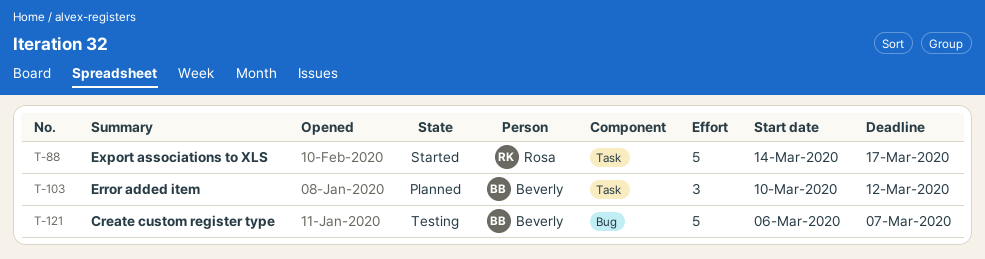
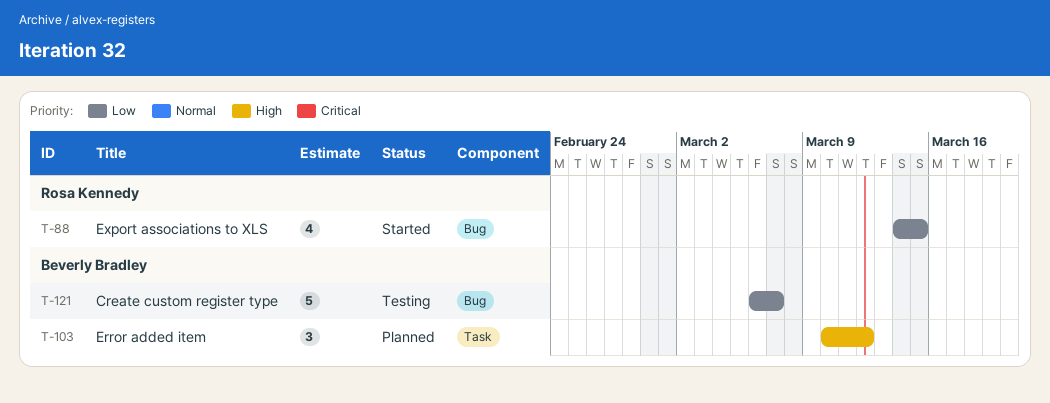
T-88, label: Task -> Bug
T-88, estimate: 5 -> 4
T-88, due: Mar 17 -> Mar 15

